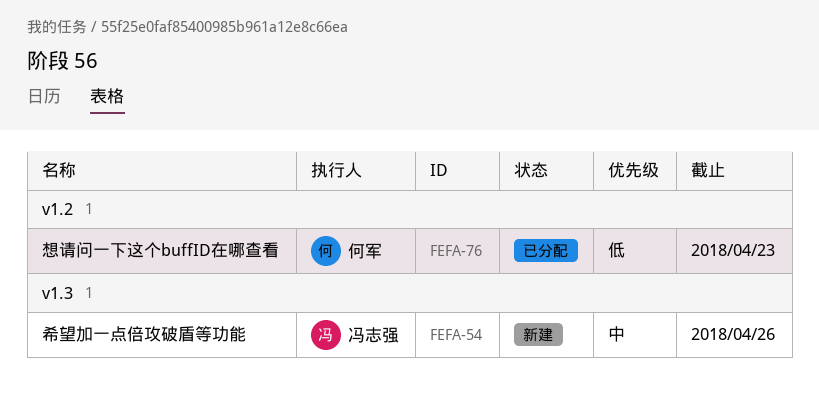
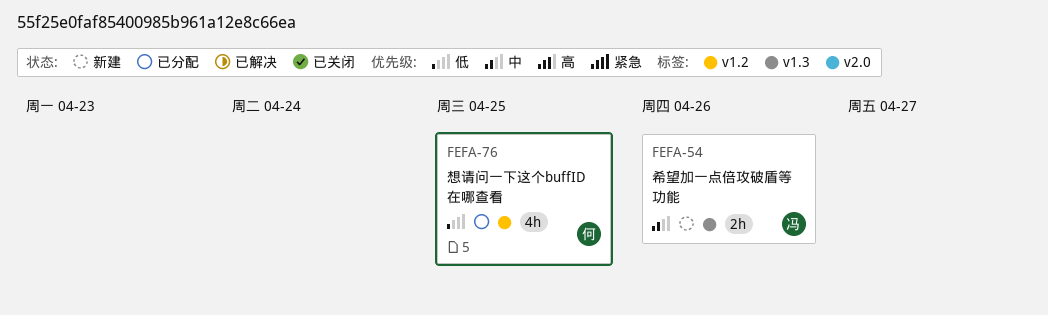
FEFA-76, due: Apr 23 -> Apr 25

